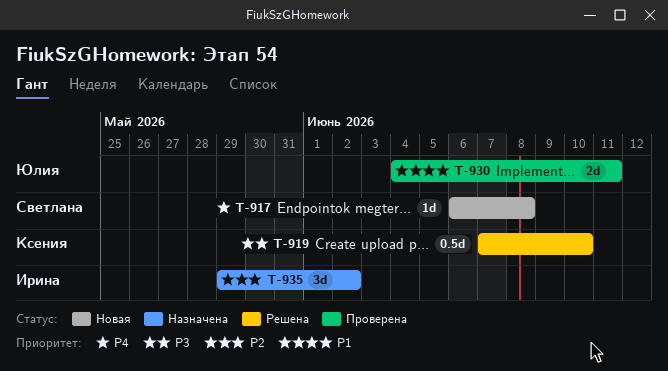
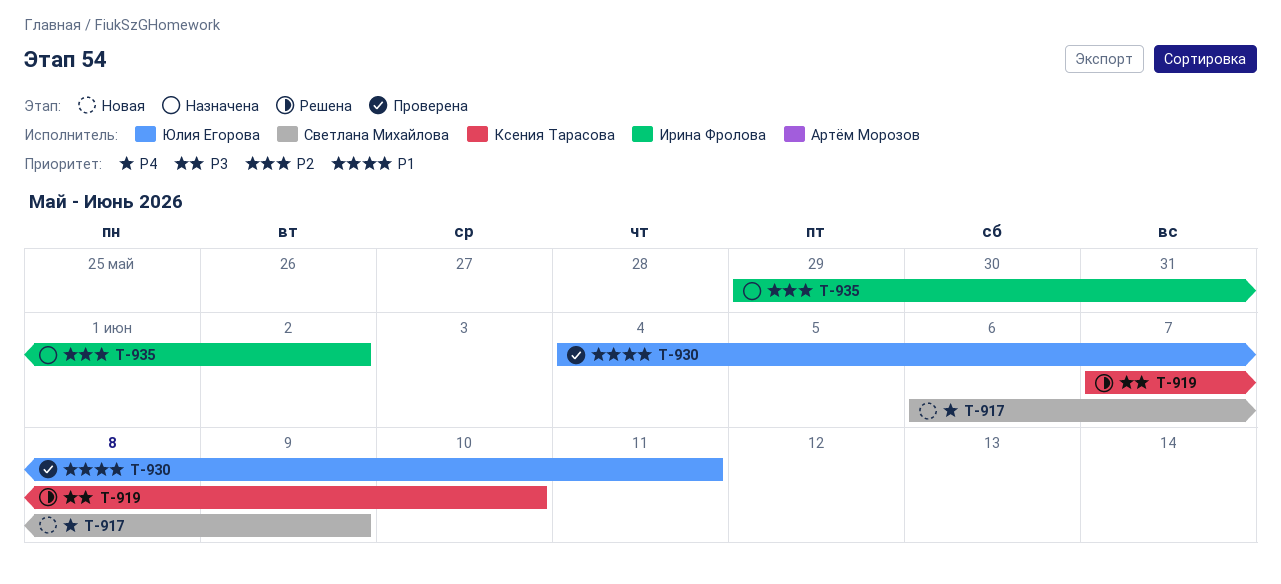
T-917, due: Jun 8 -> Jun 9

